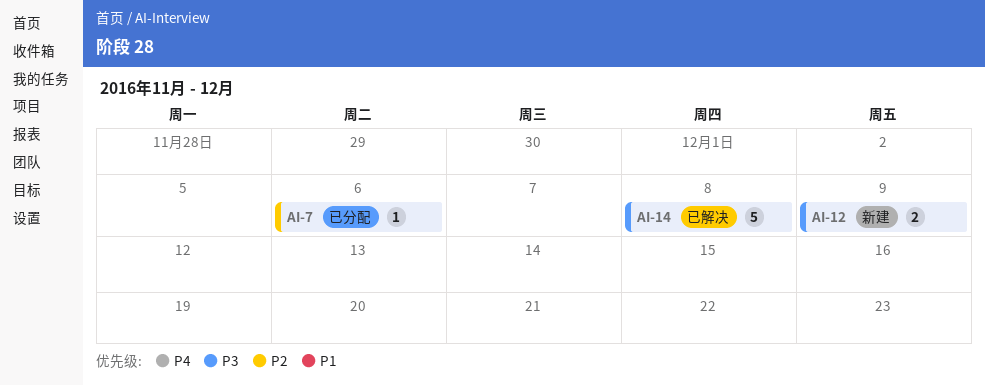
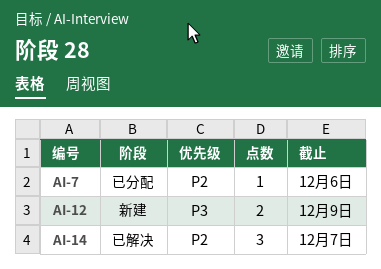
AI-14, priority: P3 -> P2
AI-14, estimate: 5 -> 3
AI-14, due: Dec 8 -> Dec 7

